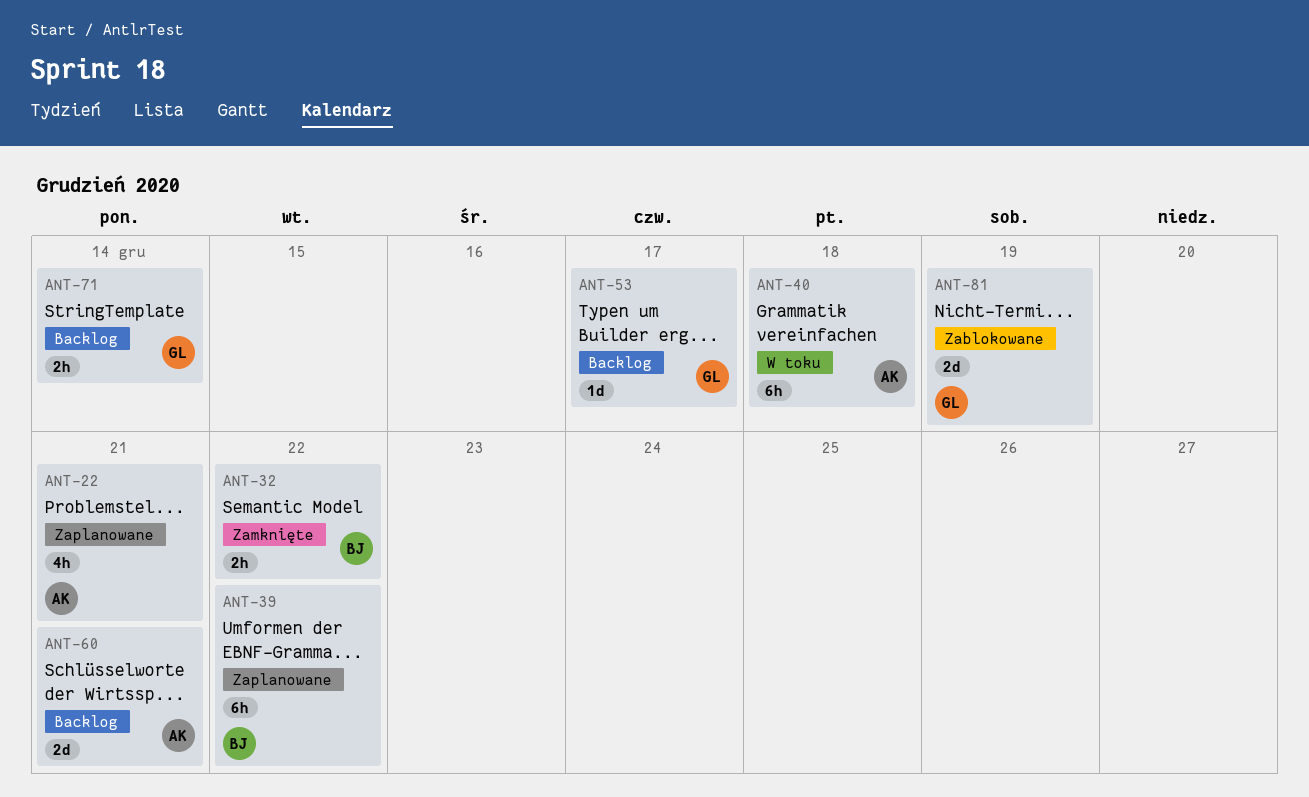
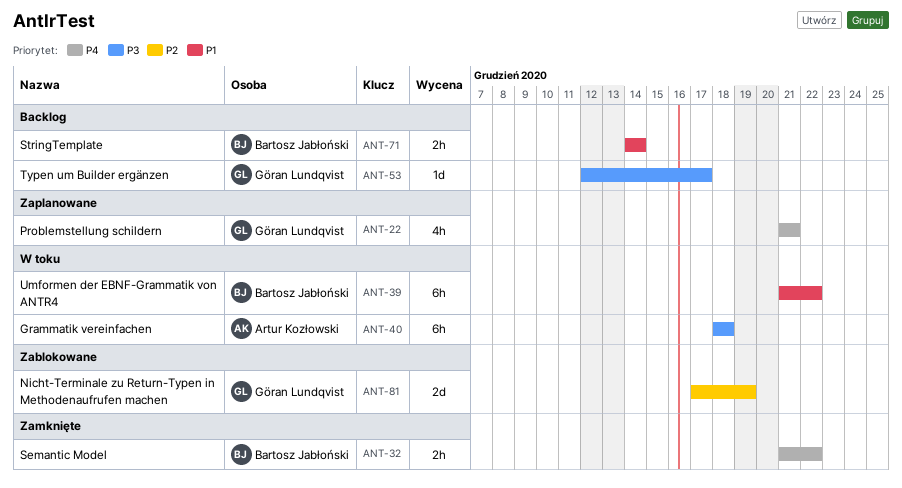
ANT-22, owner: Artur Kozłowski -> Göran Lundqvist
ANT-39, status: Zaplanowane -> W toku
ANT-60: present -> none
ANT-71, owner: Göran Lundqvist -> Bartosz Jabłoński

